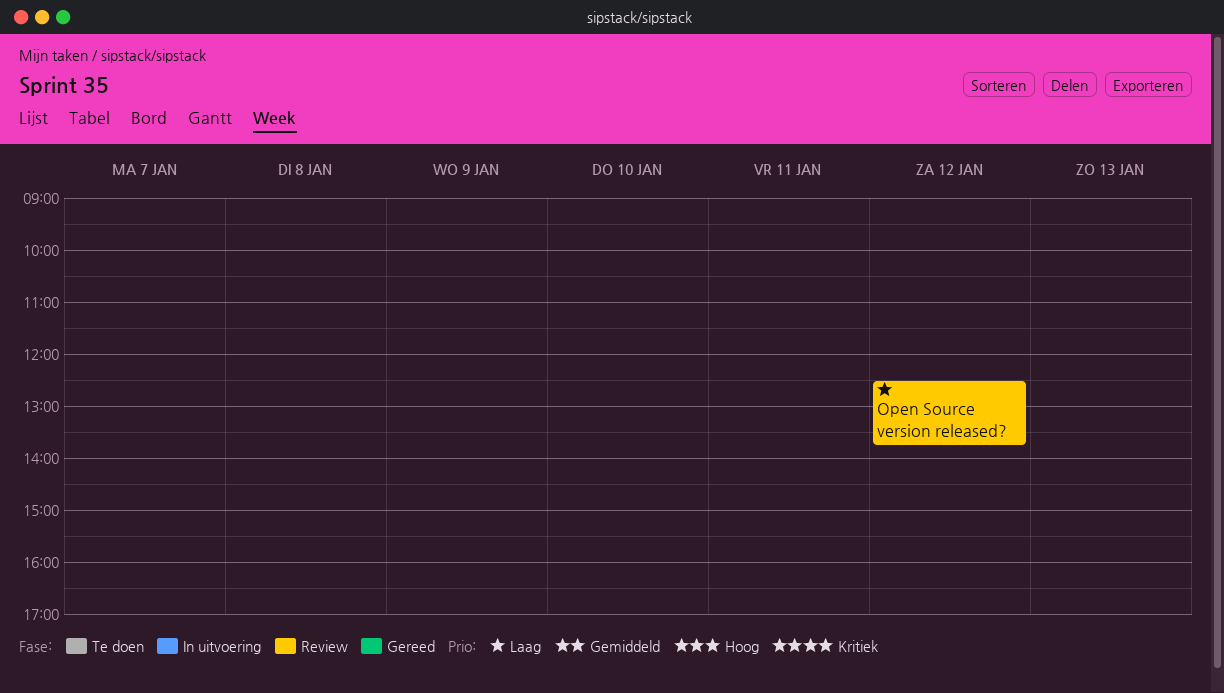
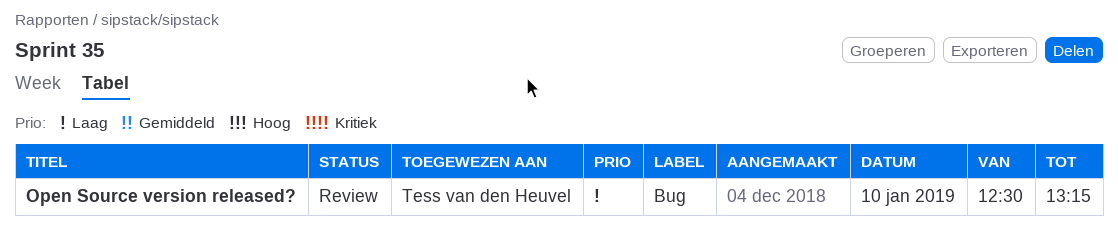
Open Source version released?, day: Jan 12 -> Jan 10
Open Source version released?, ends: 13:45 -> 13:15

